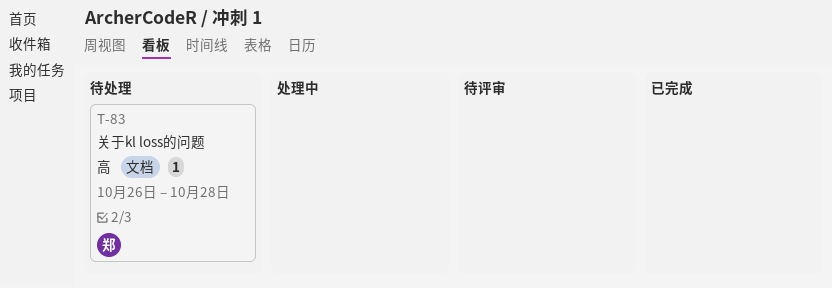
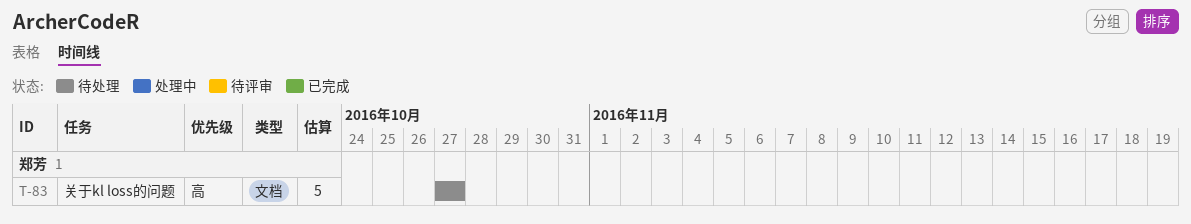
T-83, estimate: 1 -> 5
T-83, start: Oct 26 -> Oct 27
T-83, due: Oct 28 -> Oct 27

